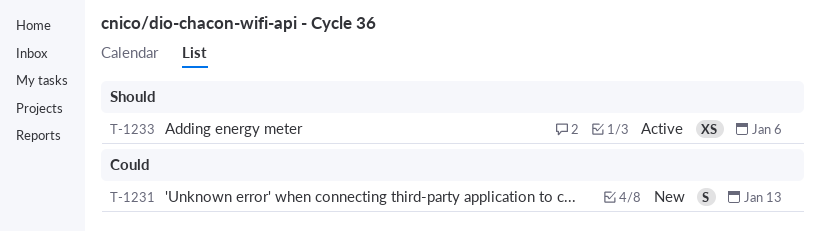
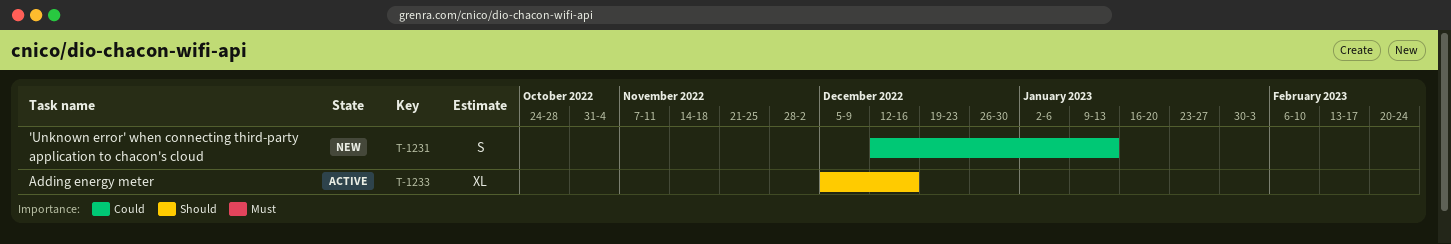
T-1233, estimate: XS -> XL
T-1233, due: Jan 6 -> Dec 16

